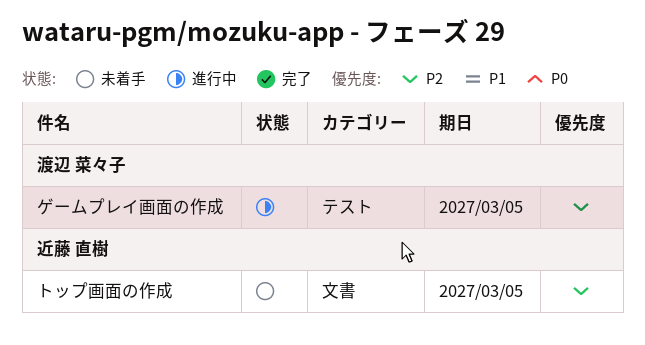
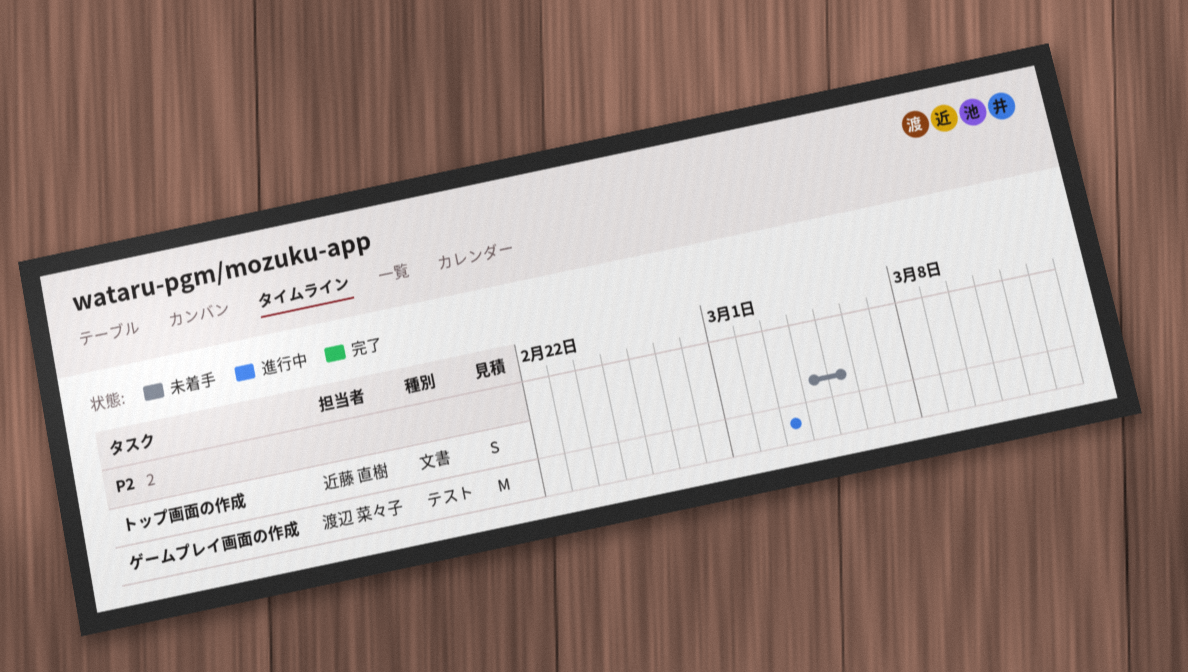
ゲームプレイ画面の作成, due: Mar 5 -> Mar 3

